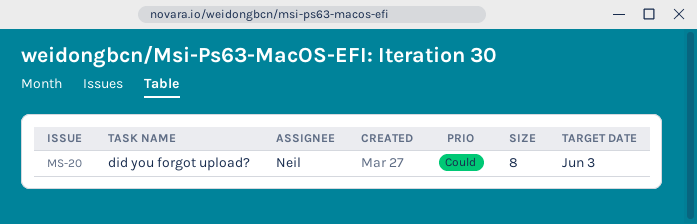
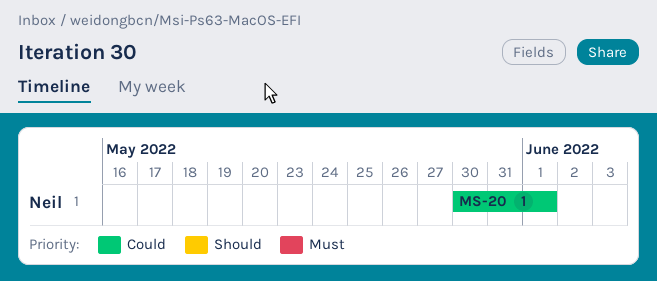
MS-20, estimate: 8 -> 1
MS-20, due: Jun 3 -> Jun 1

